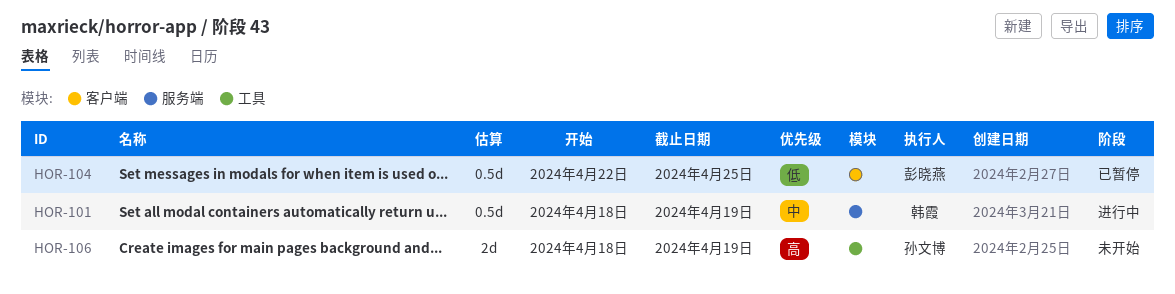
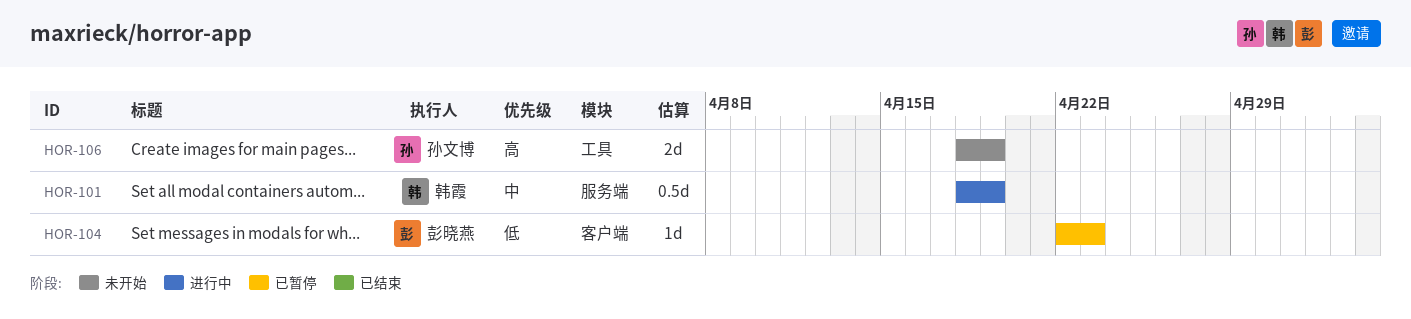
HOR-104, estimate: 0.5d -> 1d
HOR-104, due: Apr 25 -> Apr 23

